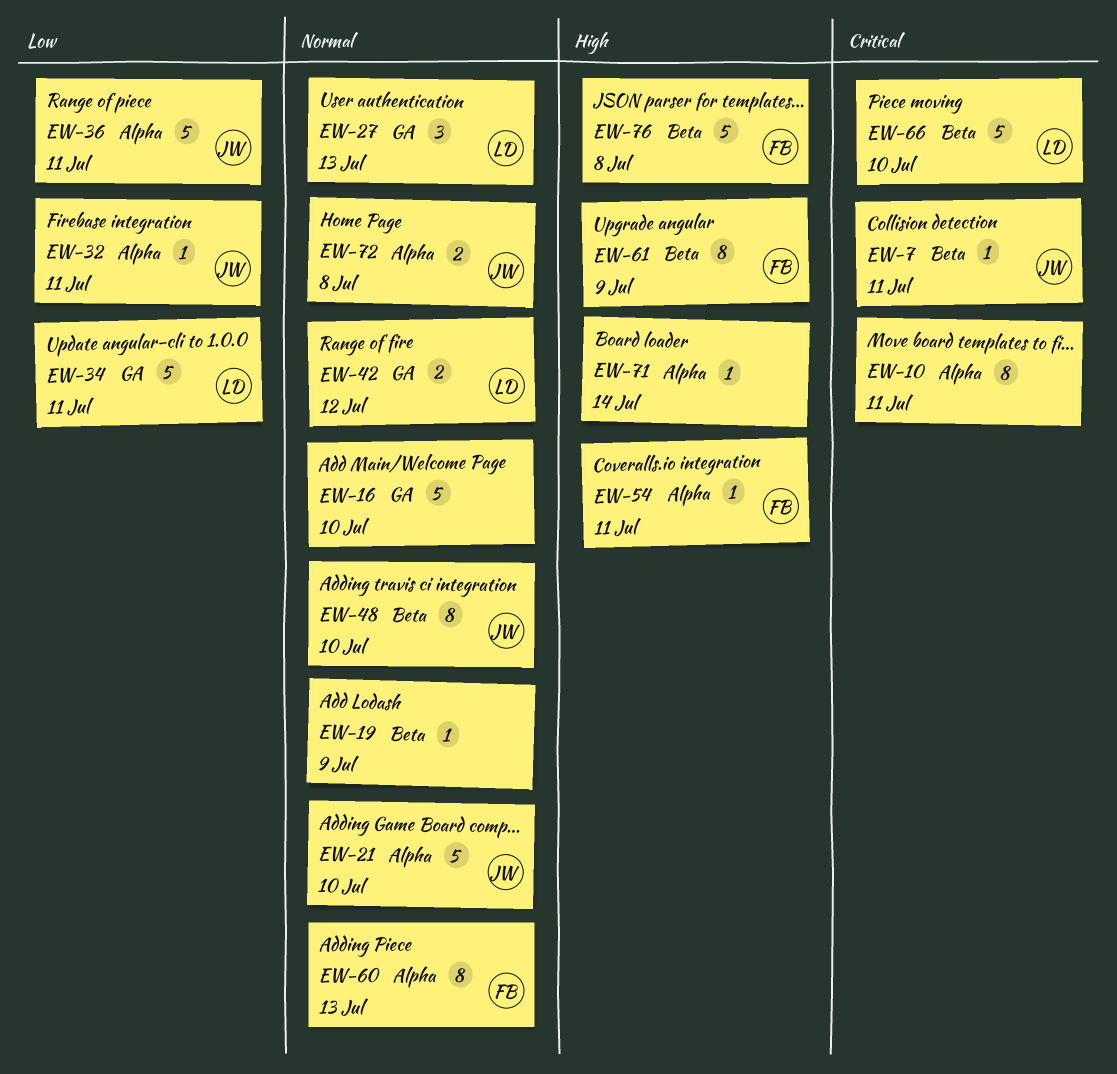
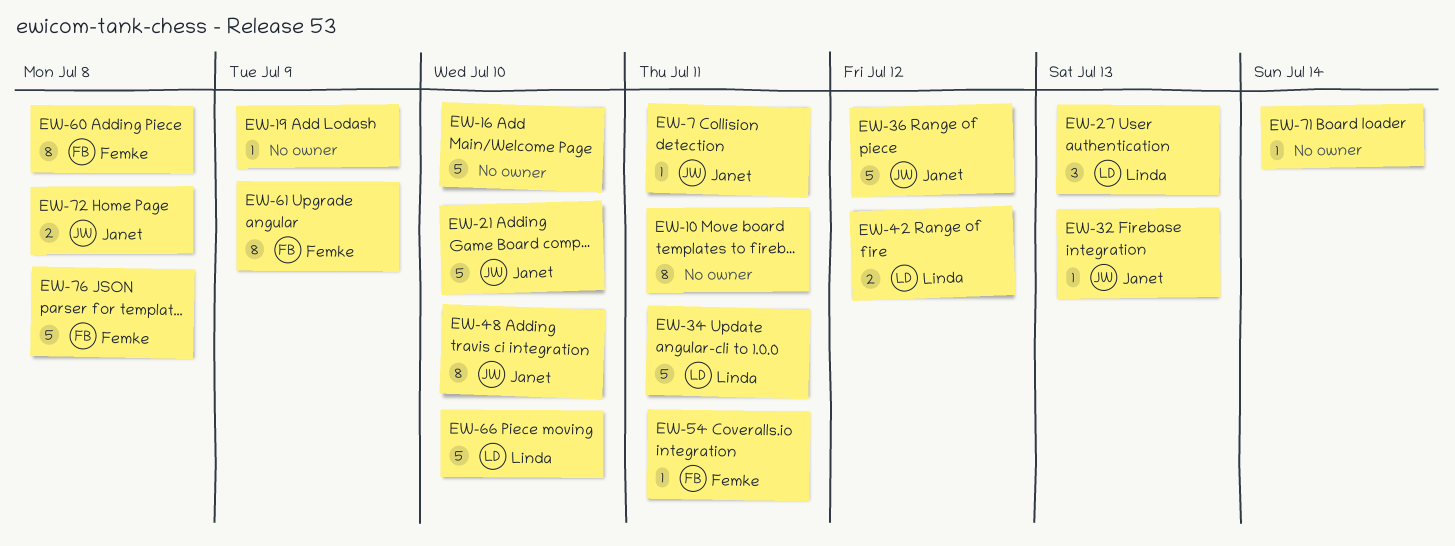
EW-32, due: Jul 11 -> Jul 13
EW-36, due: Jul 11 -> Jul 12
EW-60, due: Jul 13 -> Jul 8

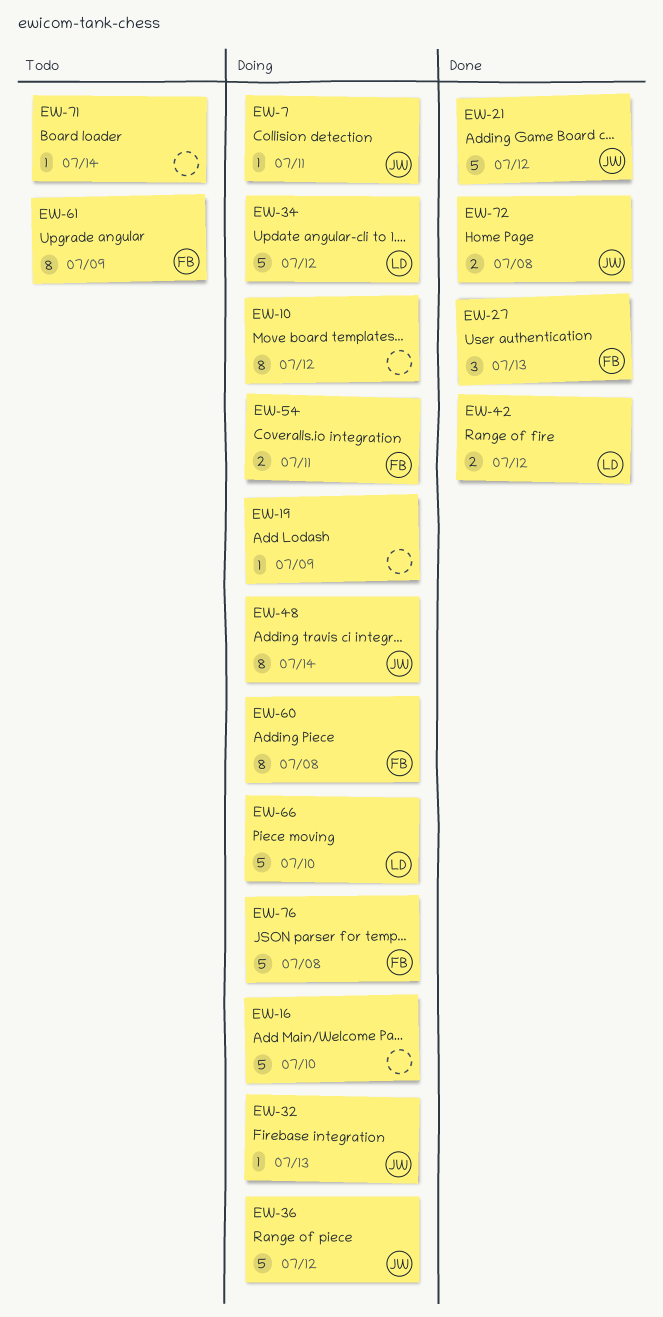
EW-10, due: Jul 11 -> Jul 12
EW-21, due: Jul 10 -> Jul 12
EW-27, owner: Linda -> Femke
EW-34, due: Jul 11 -> Jul 12
EW-48, due: Jul 10 -> Jul 14
EW-54, estimate: 1 -> 2

